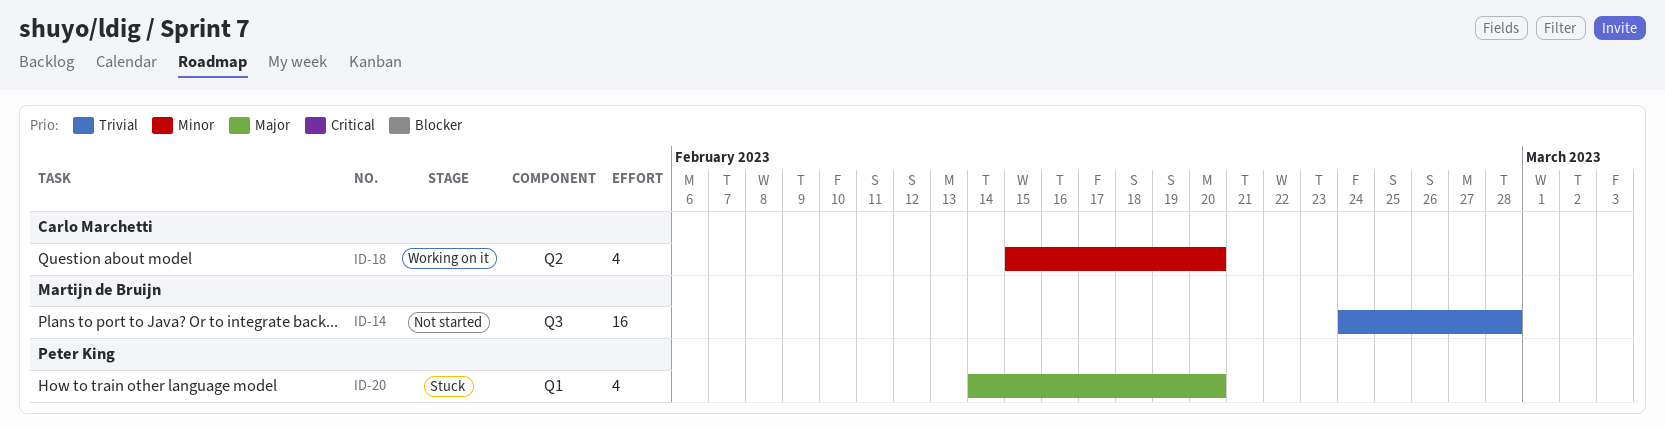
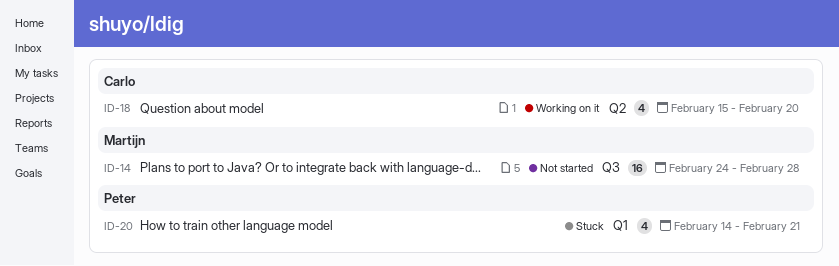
ID-20, due: Feb 20 -> Feb 21

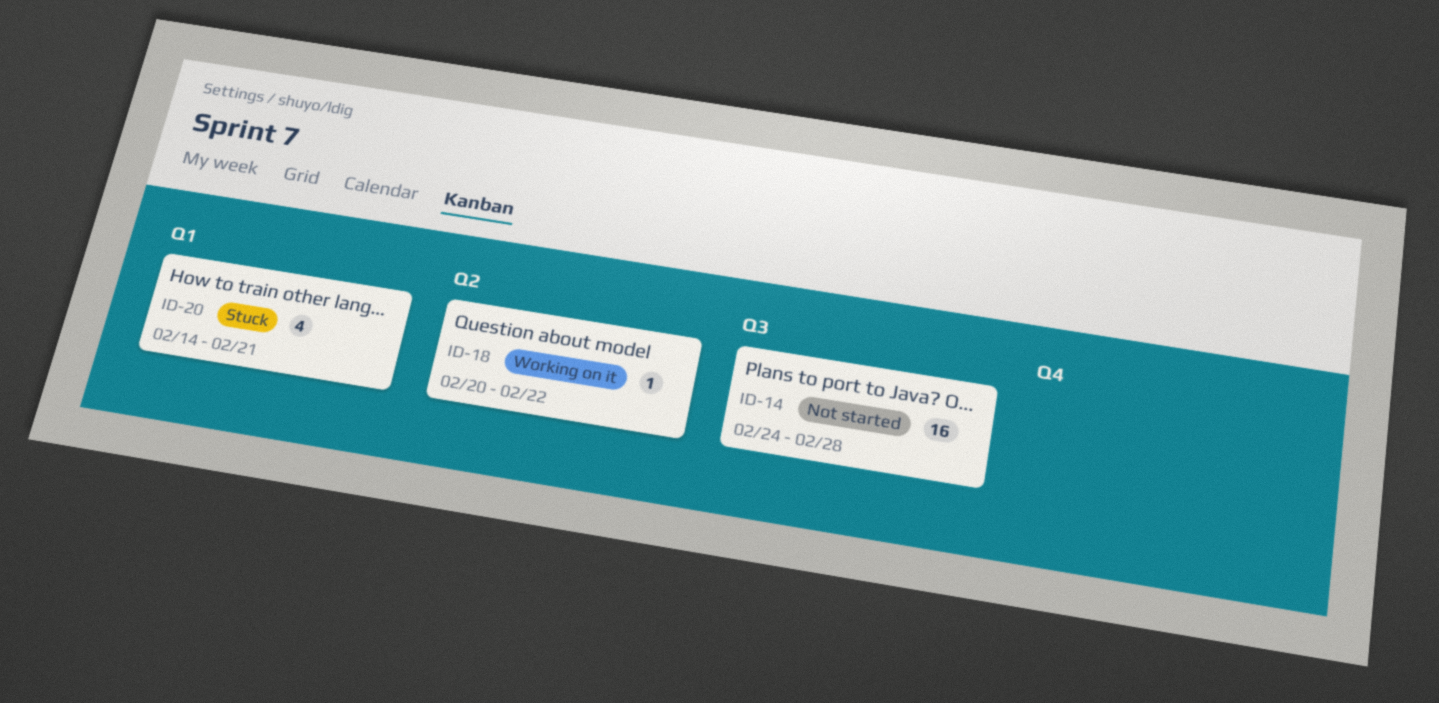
ID-18, estimate: 4 -> 1
ID-18, start: Feb 15 -> Feb 20
ID-18, due: Feb 20 -> Feb 22

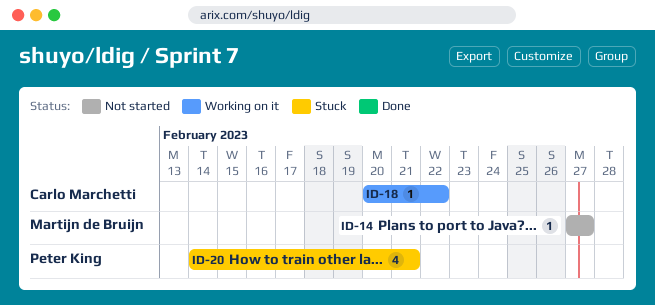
ID-14, estimate: 16 -> 1
ID-14, start: Feb 24 -> Feb 27
ID-14, due: Feb 28 -> Feb 27

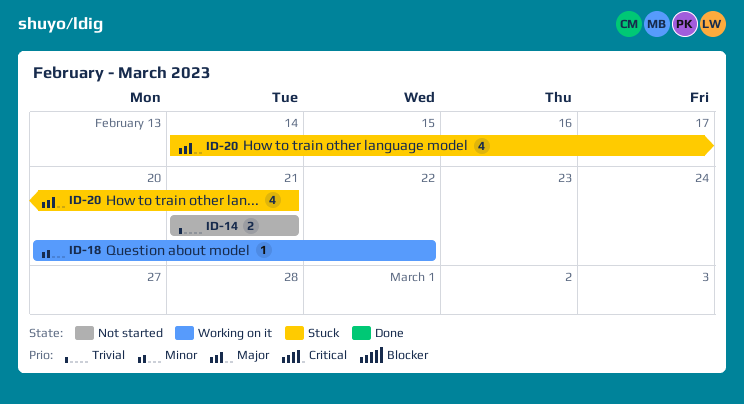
ID-14, estimate: 1 -> 2
ID-14, start: Feb 27 -> Feb 21
ID-14, due: Feb 27 -> Feb 21

